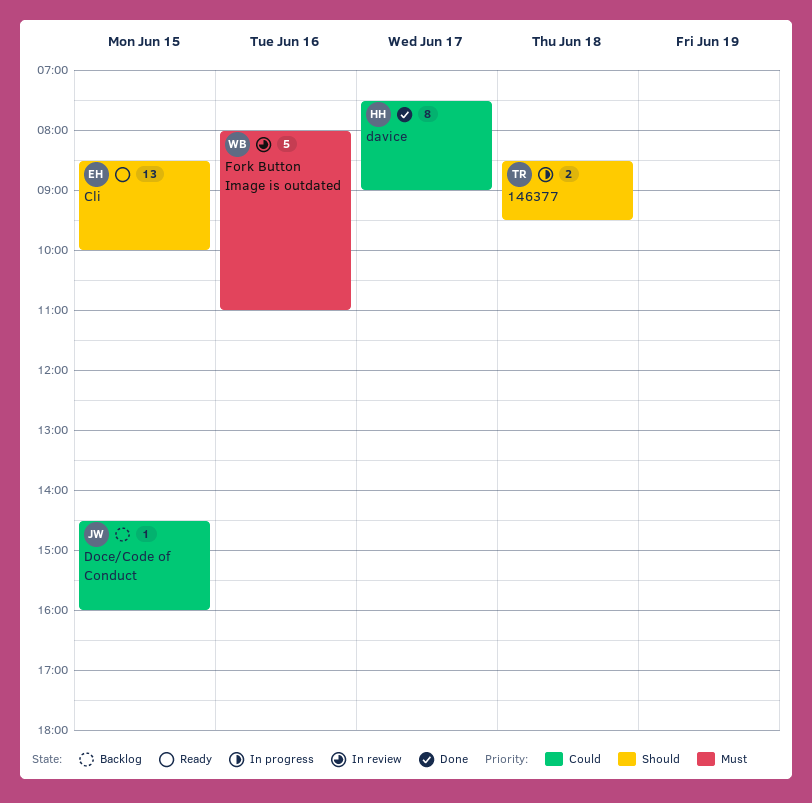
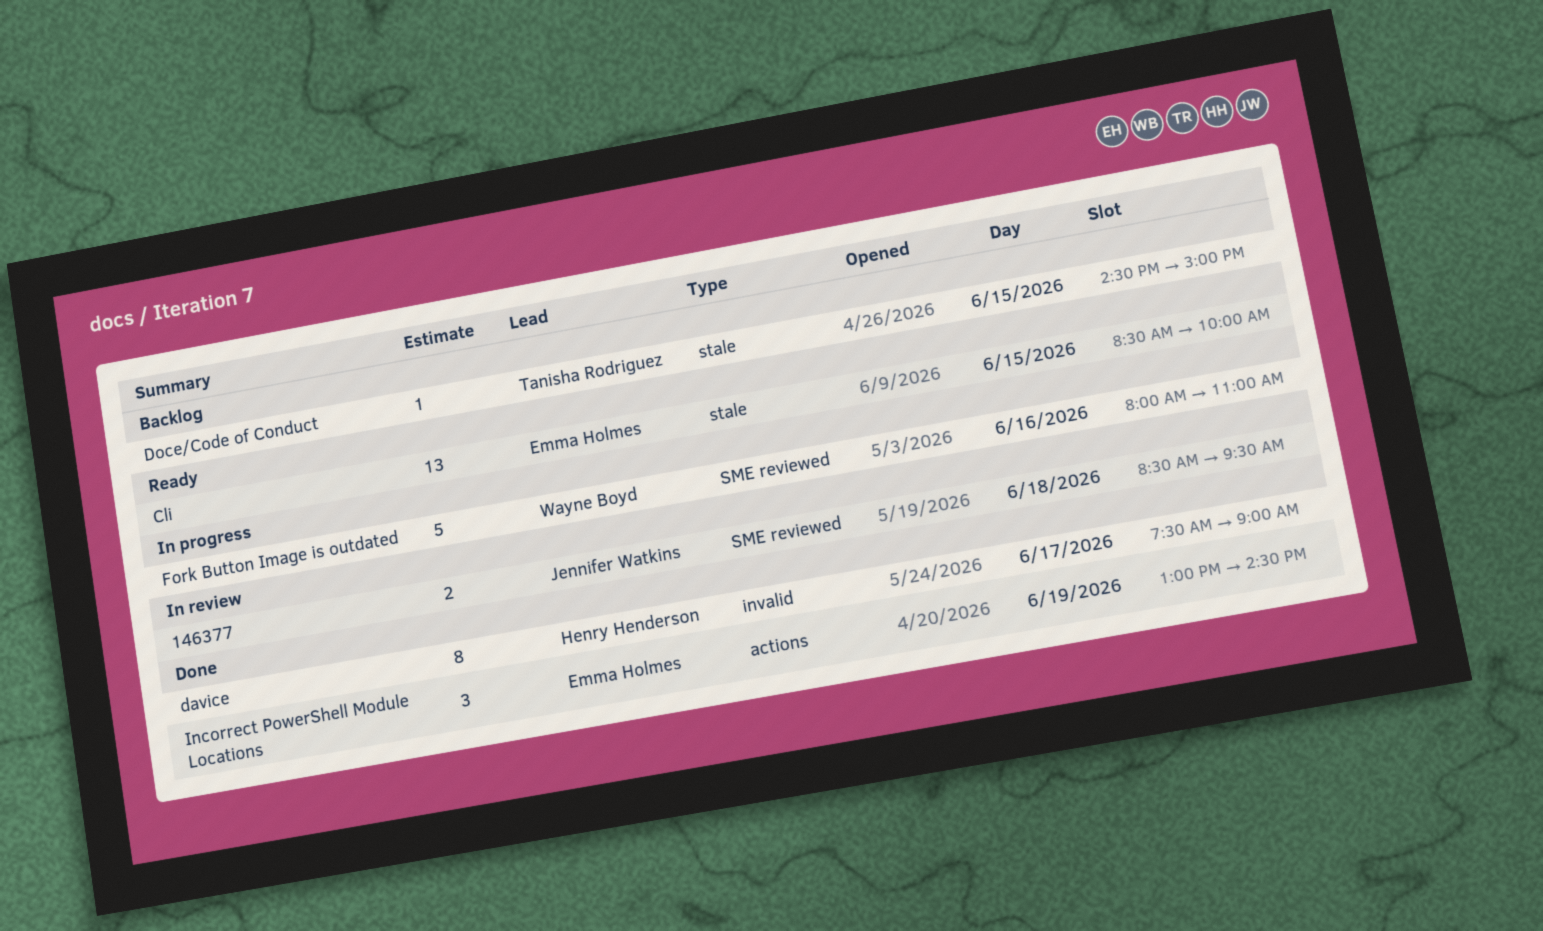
146377, status: In progress -> In review
146377, owner: Tanisha Rodriguez -> Jennifer Watkins
Doce/Code of Conduct, owner: Jennifer Watkins -> Tanisha Rodriguez
Doce/Code of Conduct, ends: 16:00 -> 15:00
Fork Button Image is outdated, status: In review -> In progress
Incorrect PowerShell Module Locations: none -> present

